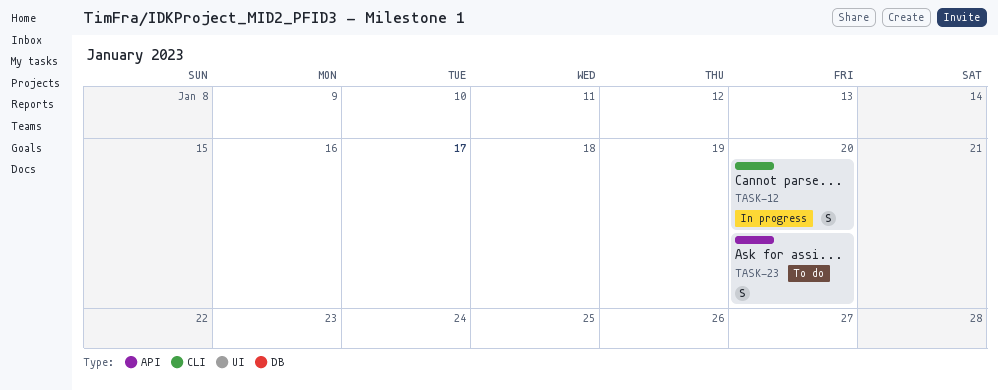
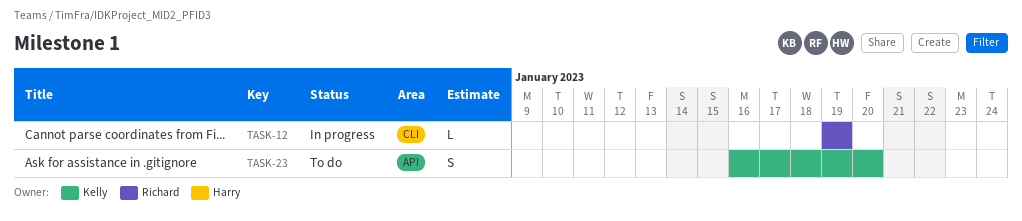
TASK-12, estimate: S -> L
TASK-12, due: Jan 20 -> Jan 19

